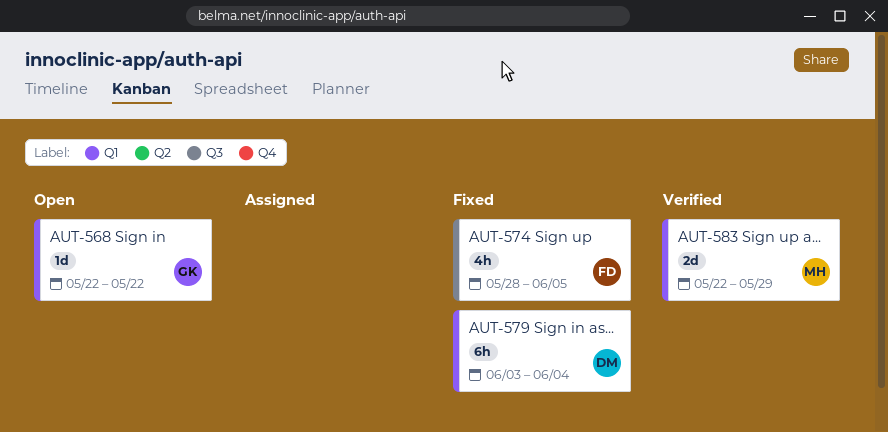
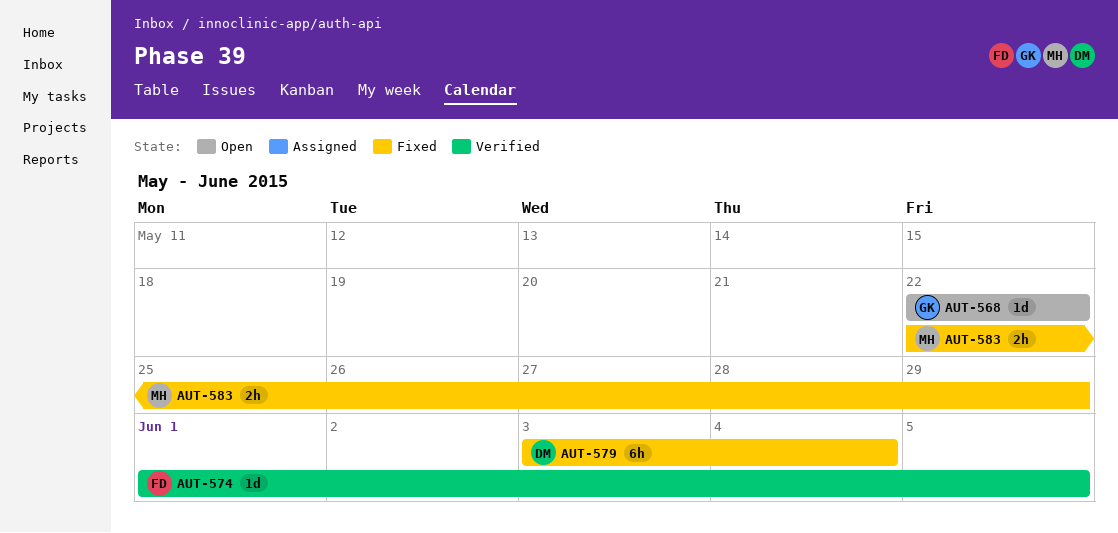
AUT-574, status: Fixed -> Verified
AUT-574, estimate: 4h -> 1d
AUT-574, start: May 28 -> Jun 1
AUT-583, status: Verified -> Fixed
AUT-583, estimate: 2d -> 2h

